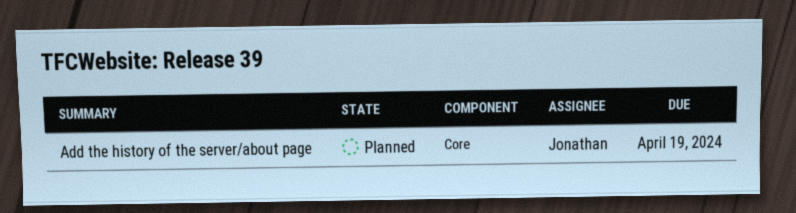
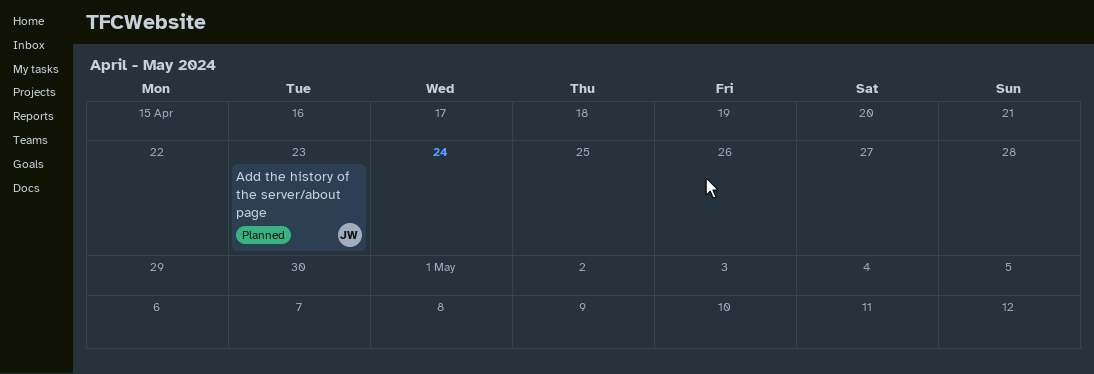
Add the history of the server/about page, due: Apr 19 -> Apr 23

